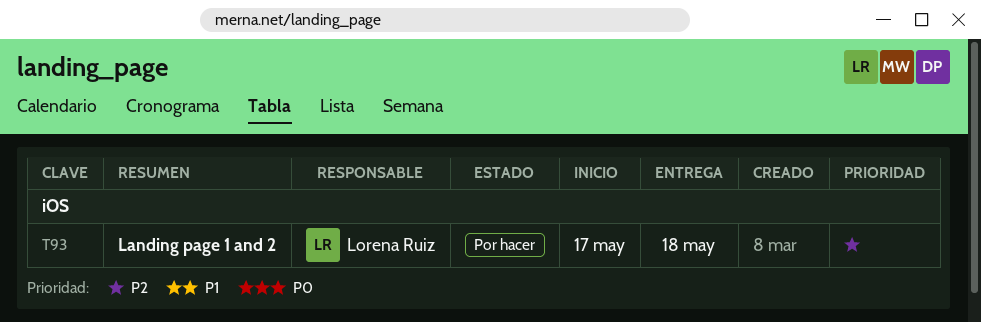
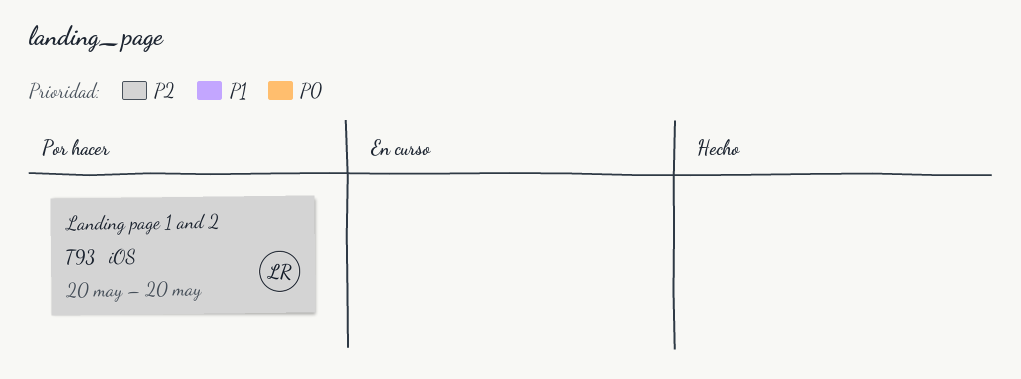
T93, start: May 17 -> May 20
T93, due: May 18 -> May 20

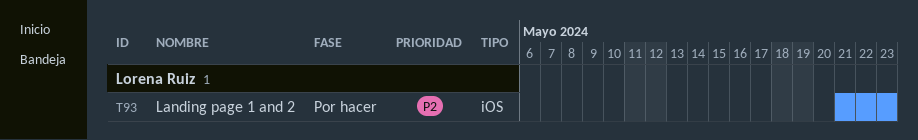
T93, start: May 20 -> May 21
T93, due: May 20 -> May 23

